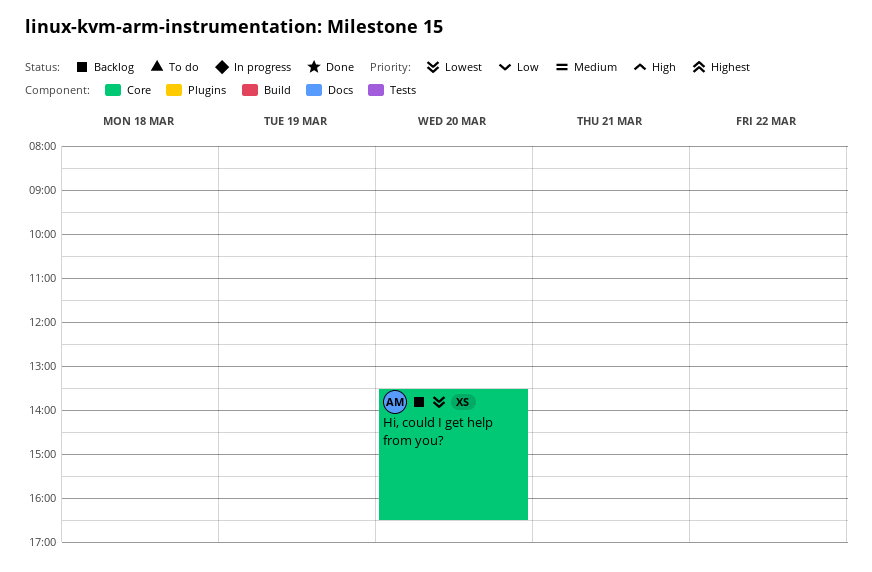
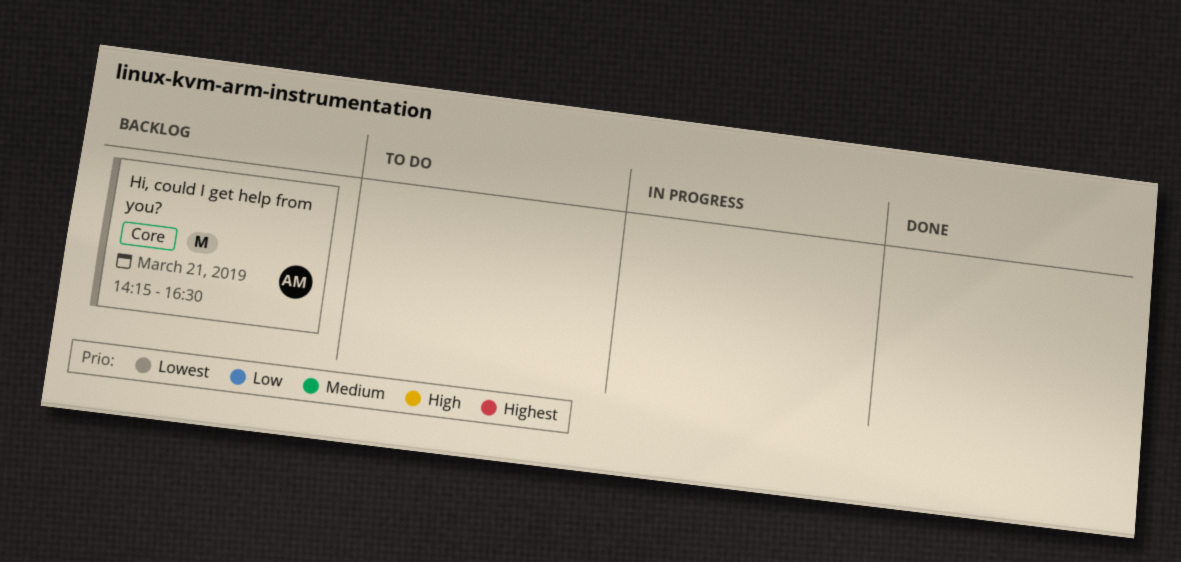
Hi, could I get help from you?, estimate: XS -> M
Hi, could I get help from you?, day: Mar 20 -> Mar 21
Hi, could I get help from you?, begins: 13:30 -> 14:15

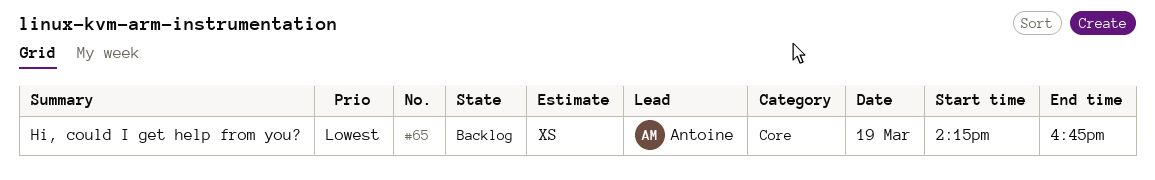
Hi, could I get help from you?, estimate: M -> XS
Hi, could I get help from you?, day: Mar 21 -> Mar 19
Hi, could I get help from you?, ends: 16:30 -> 16:45

